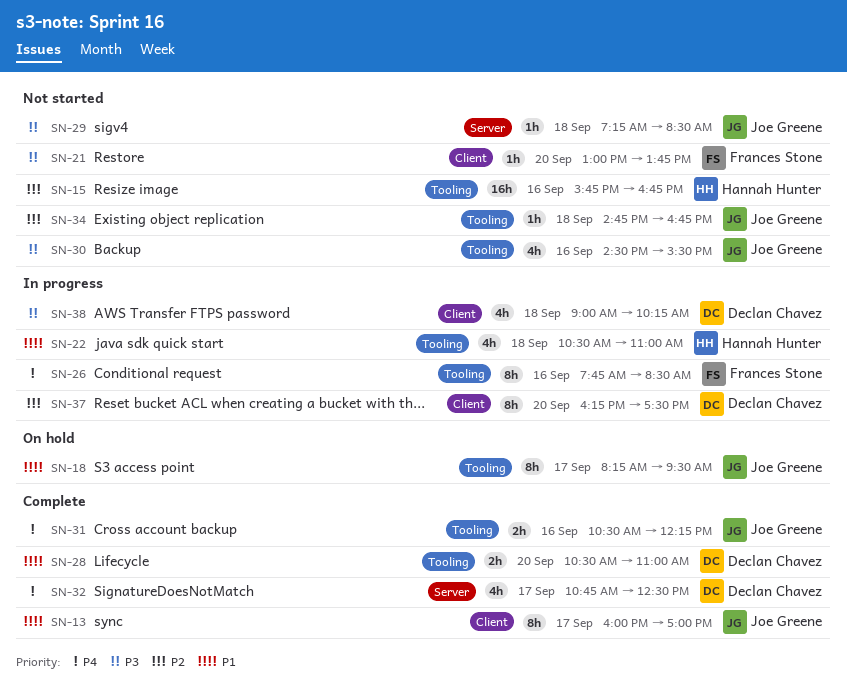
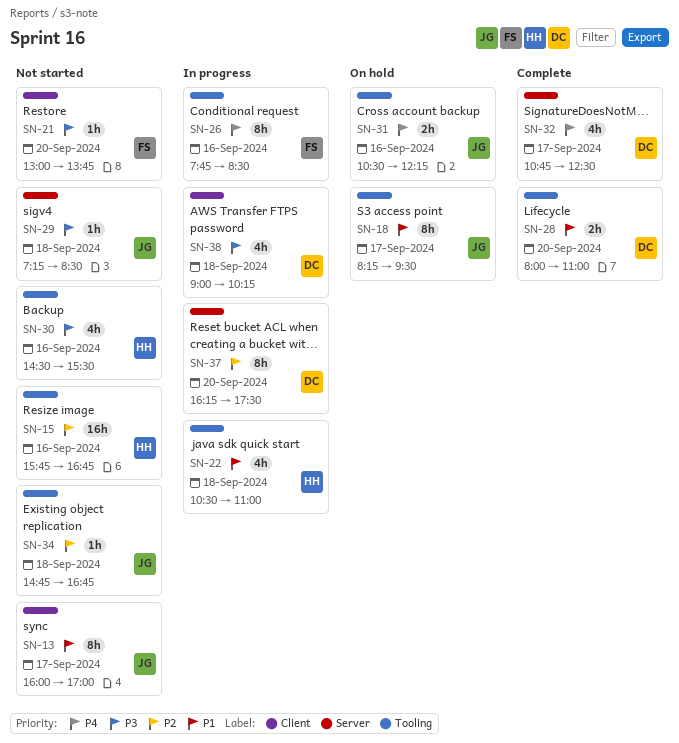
SN-13, status: Complete -> Not started
SN-28, begins: 10:30 -> 08:00
SN-30, owner: Joe Greene -> Hannah Hunter
SN-31, status: Complete -> On hold
SN-37, label: Client -> Server

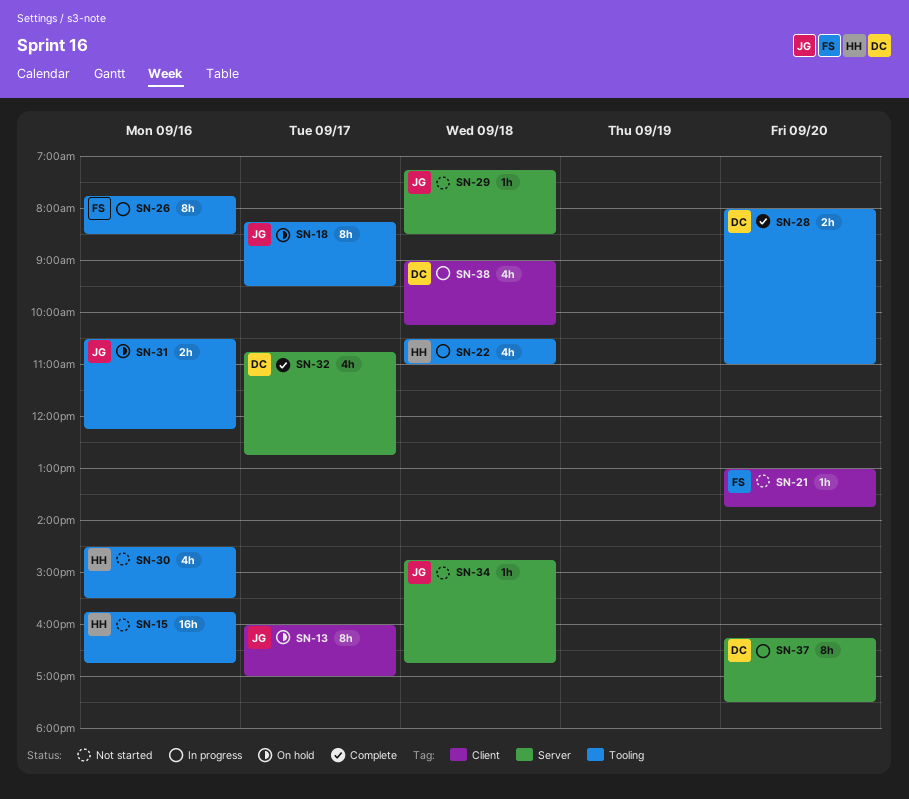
SN-13, status: Not started -> On hold
SN-32, ends: 12:30 -> 12:45
SN-34, label: Tooling -> Server

